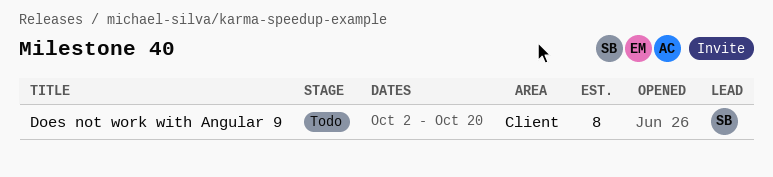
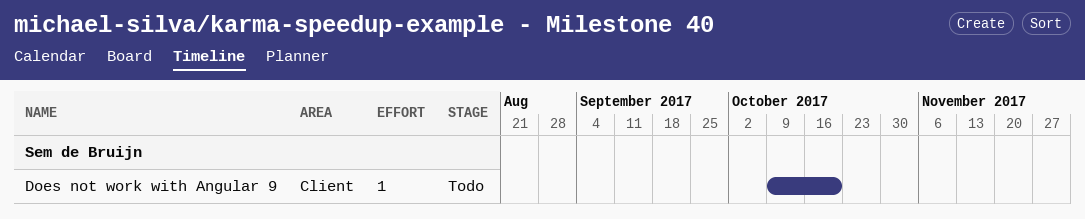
Does not work with Angular 9, estimate: 8 -> 1
Does not work with Angular 9, start: Oct 2 -> Oct 9

